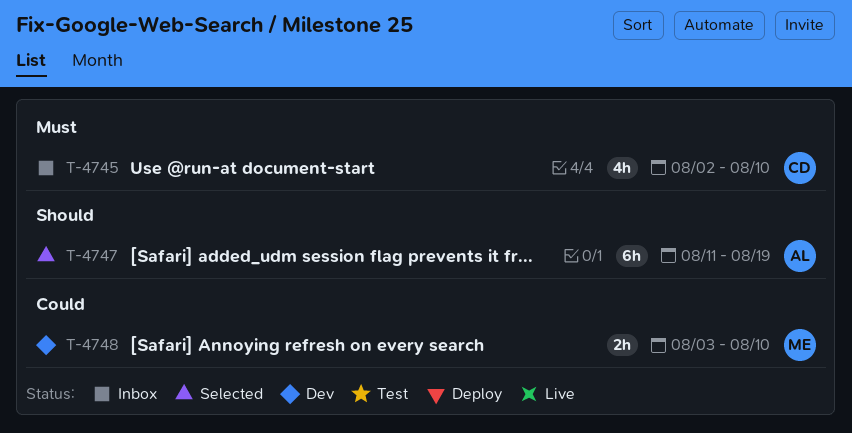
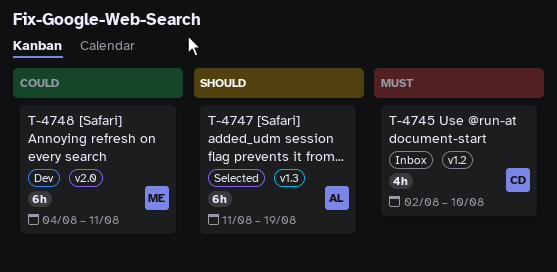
T-4748, estimate: 2h -> 6h
T-4748, start: Aug 3 -> Aug 4
T-4748, due: Aug 10 -> Aug 11

